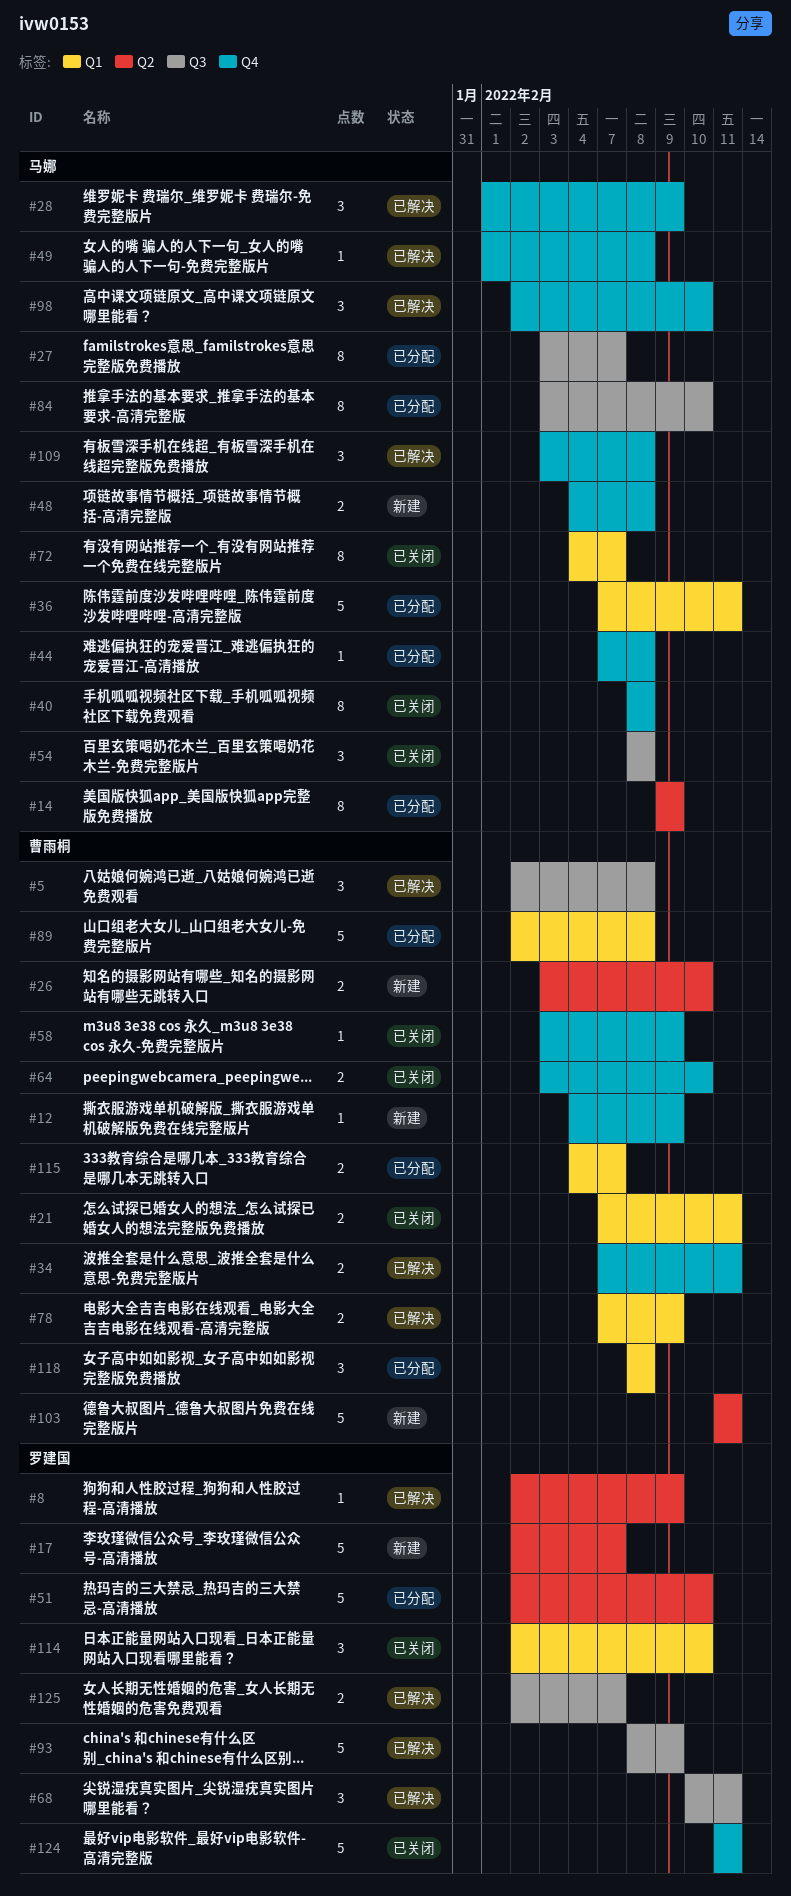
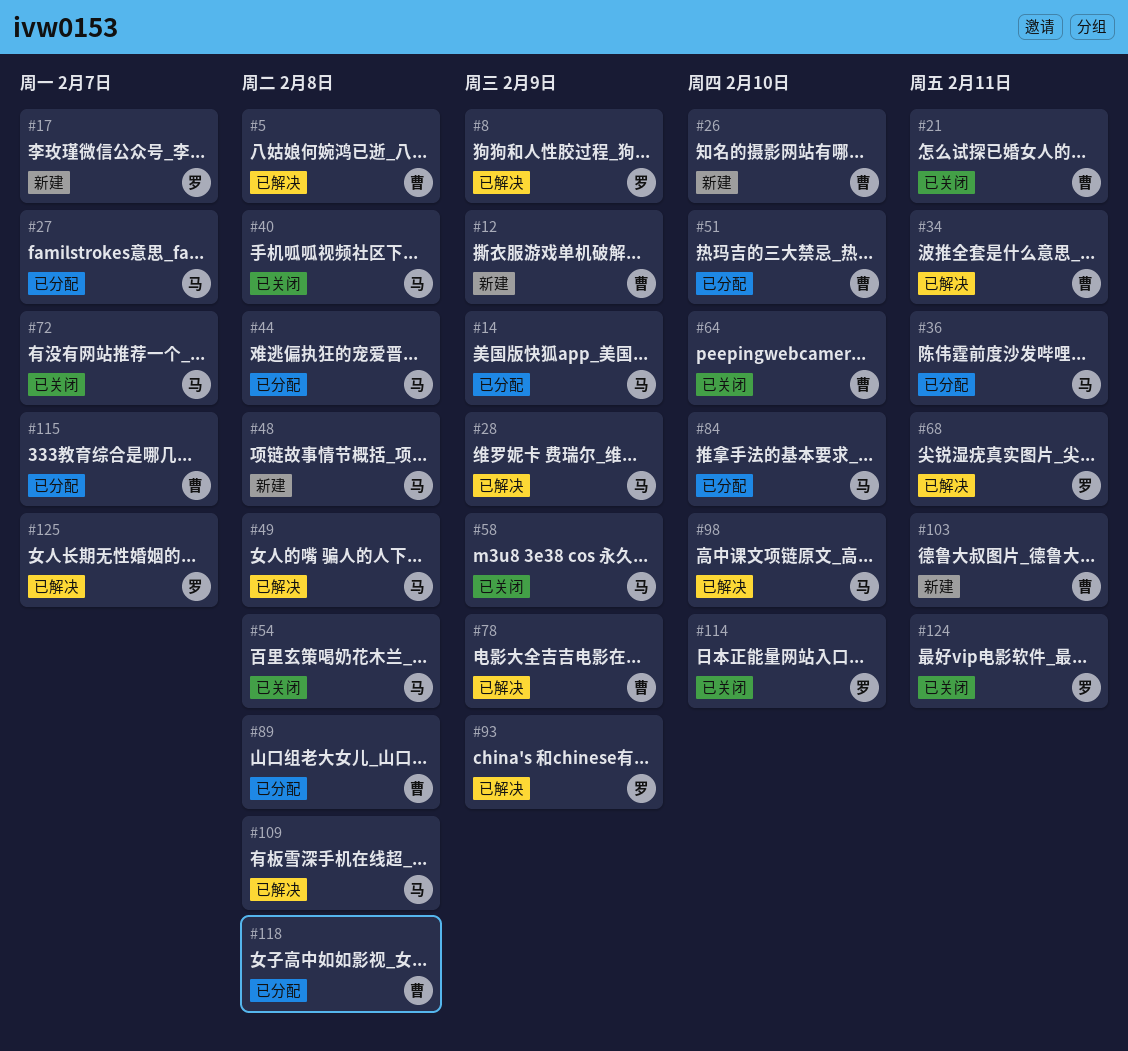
#51, owner: 罗建国 -> 曹雨桐
#58, owner: 曹雨桐 -> 马娜

